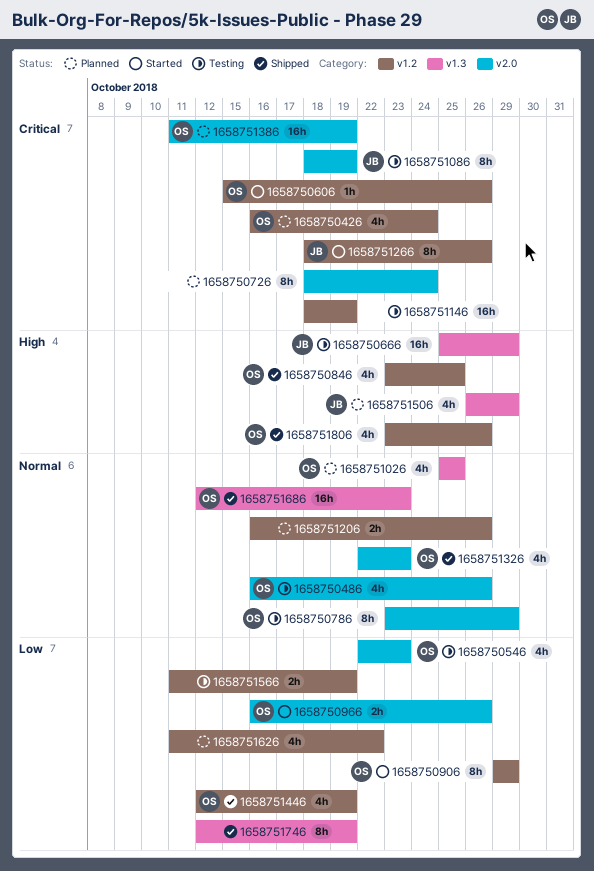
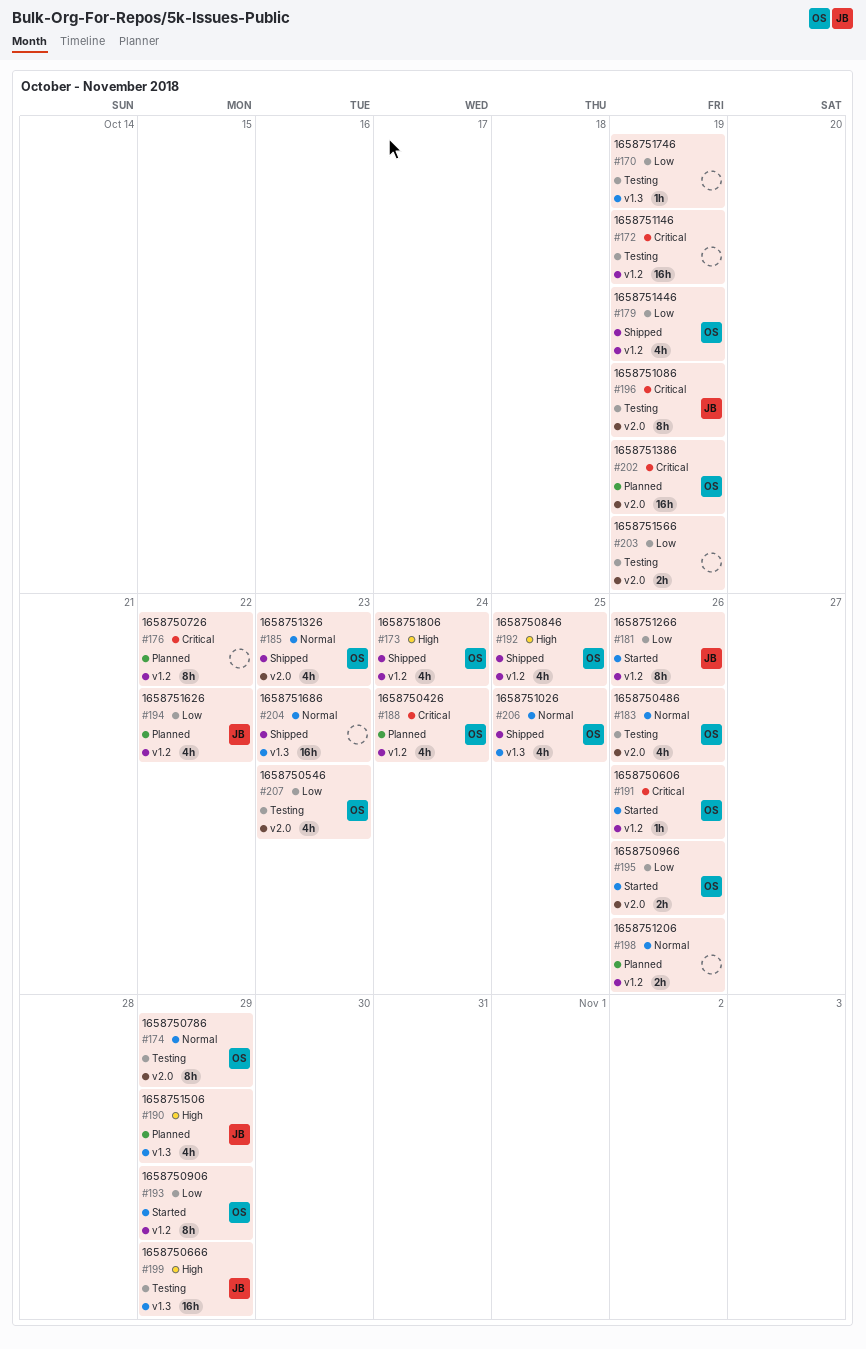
1658750726, label: v2.0 -> v1.2
1658750726, due: Oct 24 -> Oct 22
1658751026, status: Planned -> Shipped
1658751266, priority: Critical -> Low
1658751566, label: v1.2 -> v2.0
1658751626, owner: none -> JB
1658751686, owner: OS -> none
1658751746, status: Shipped -> Testing
1658751746, estimate: 8h -> 1h
1658751806, due: Oct 26 -> Oct 24

